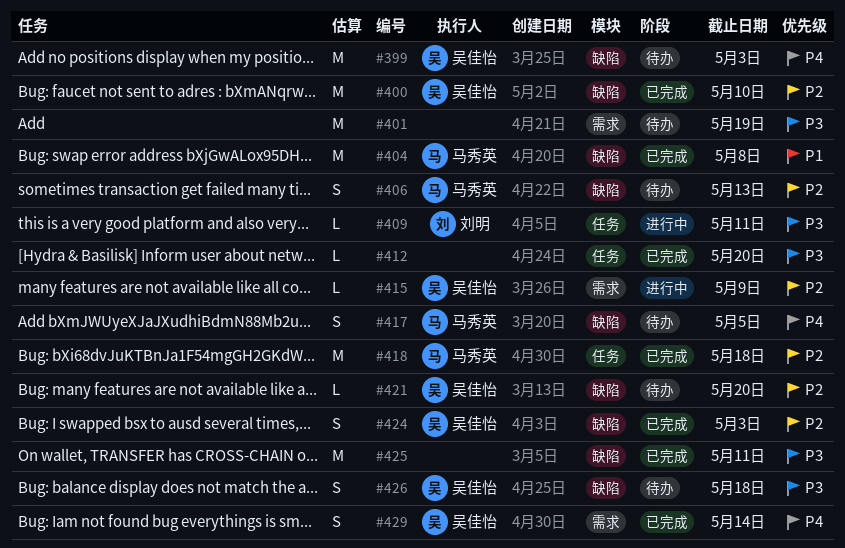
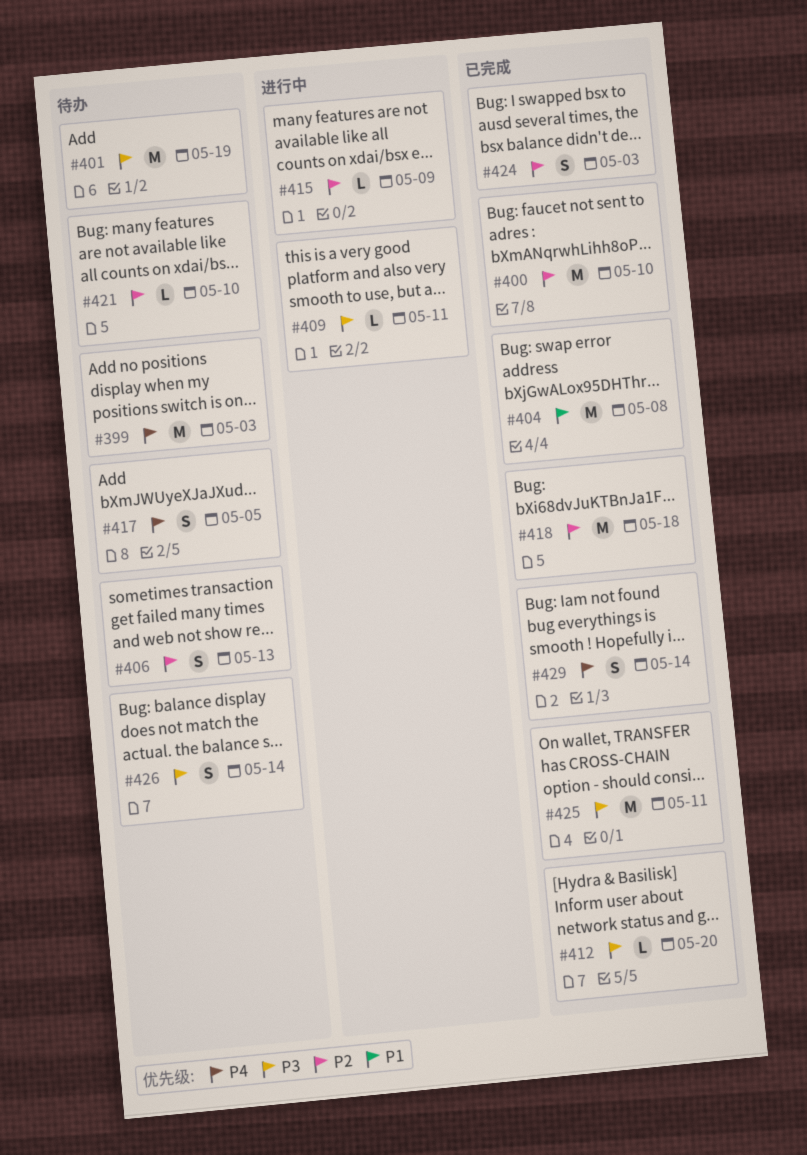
#421, due: May 20 -> May 10
#426, due: May 18 -> May 14

